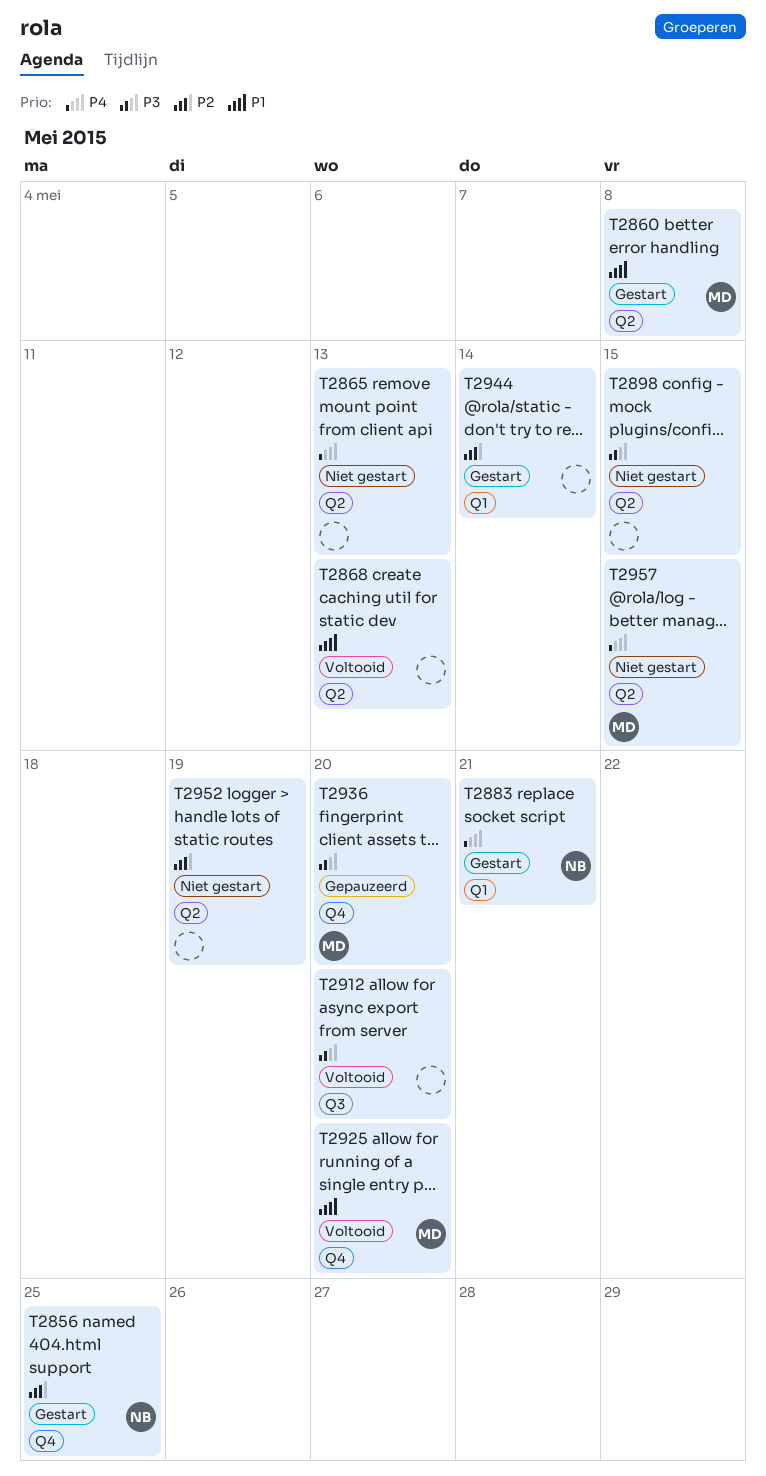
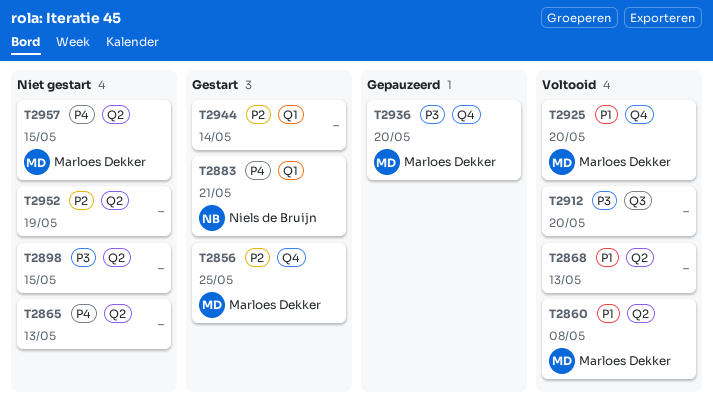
T2856, owner: Niels de Bruijn -> Marloes Dekker
T2860, status: Gestart -> Voltooid

